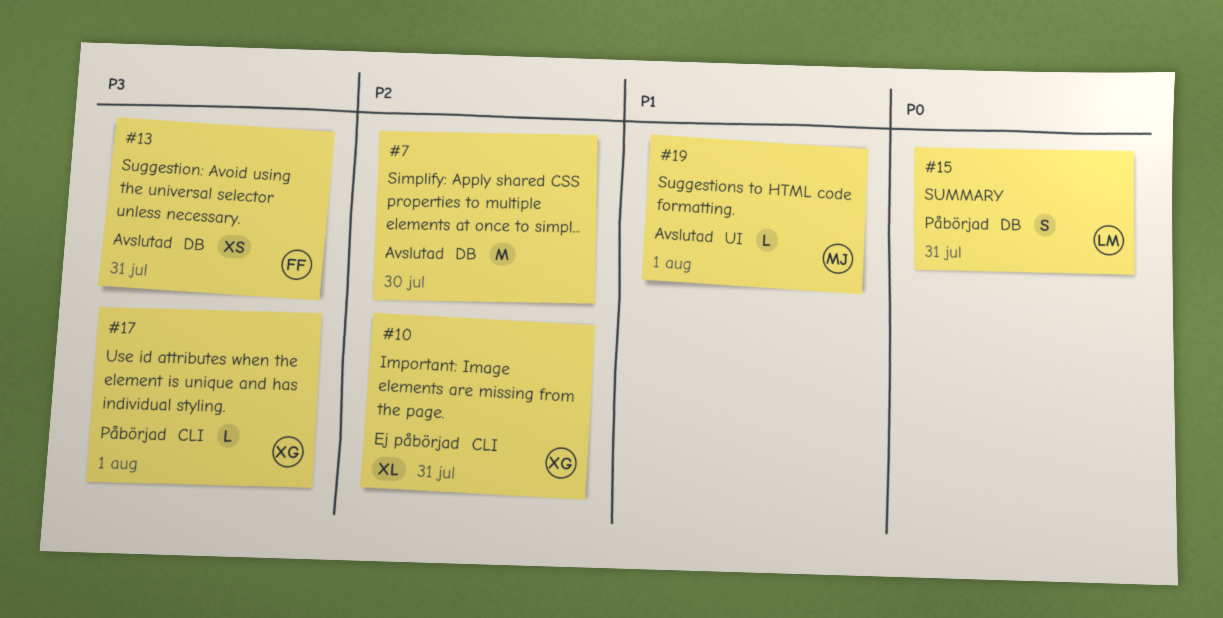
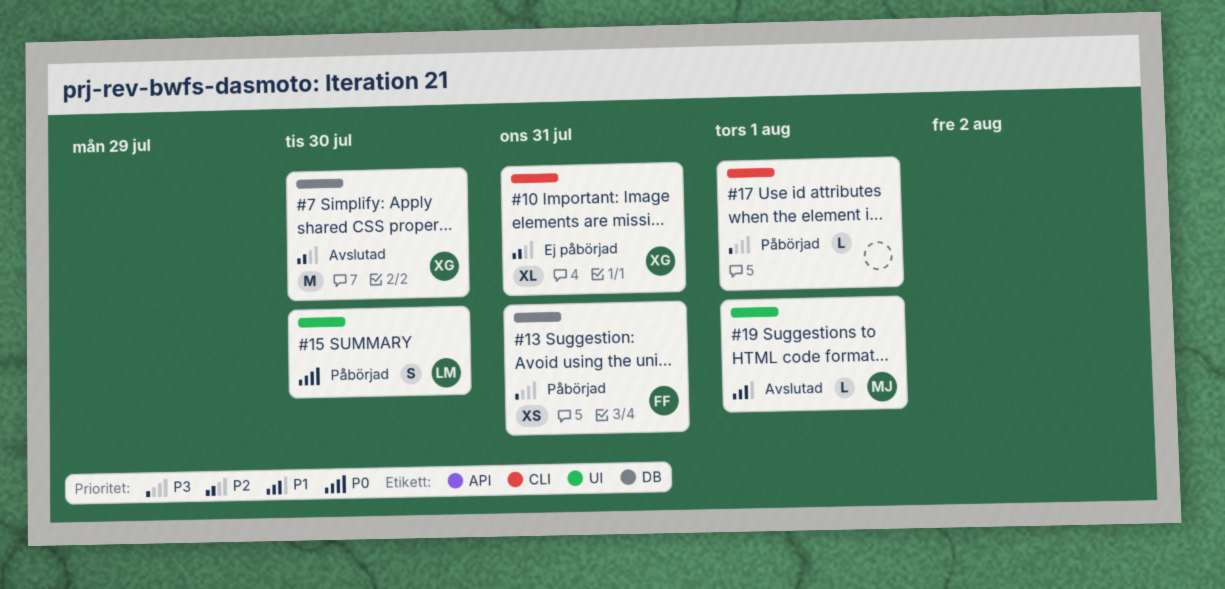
#7, owner: none -> XG
#13, status: Avslutad -> Påbörjad
#15, label: DB -> UI
#15, due: Jul 31 -> Jul 30
#17, owner: XG -> none

